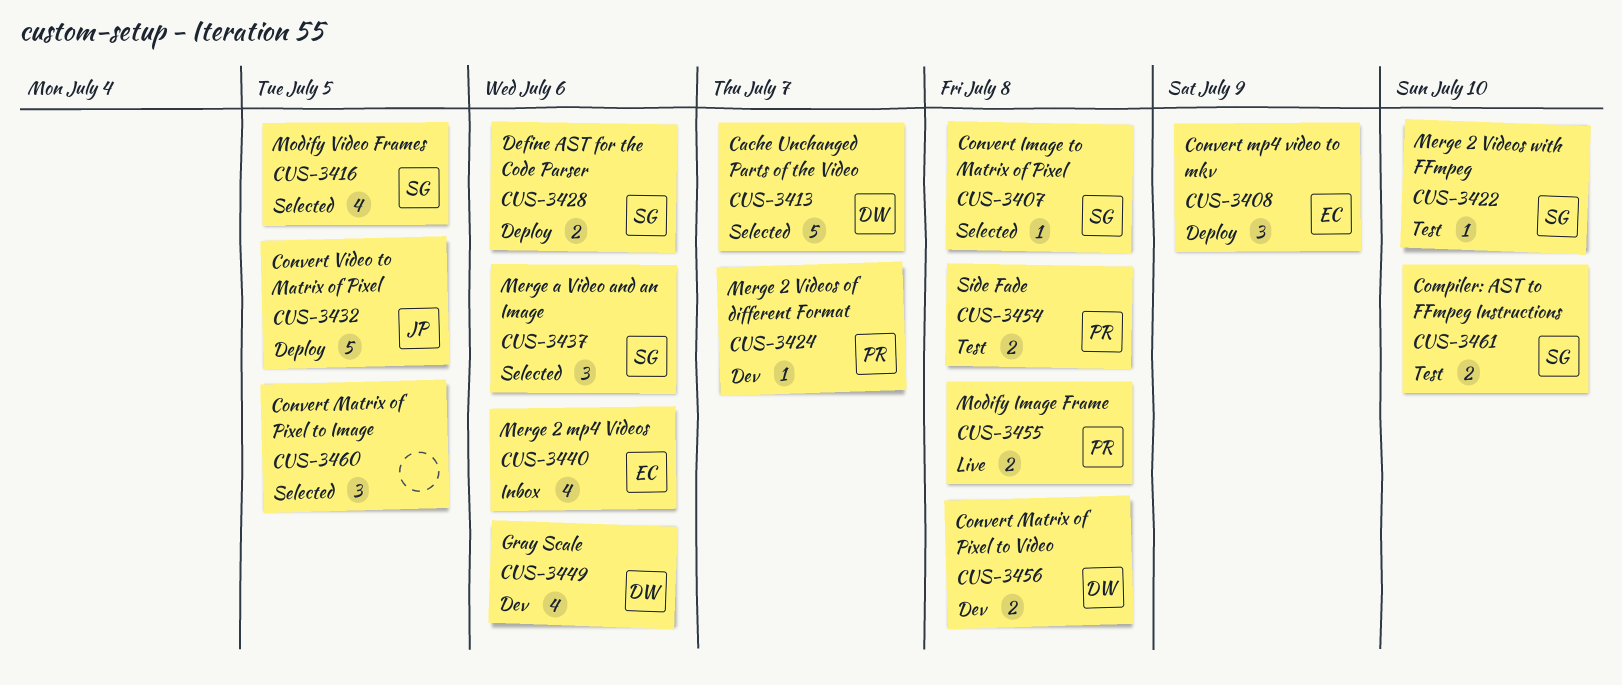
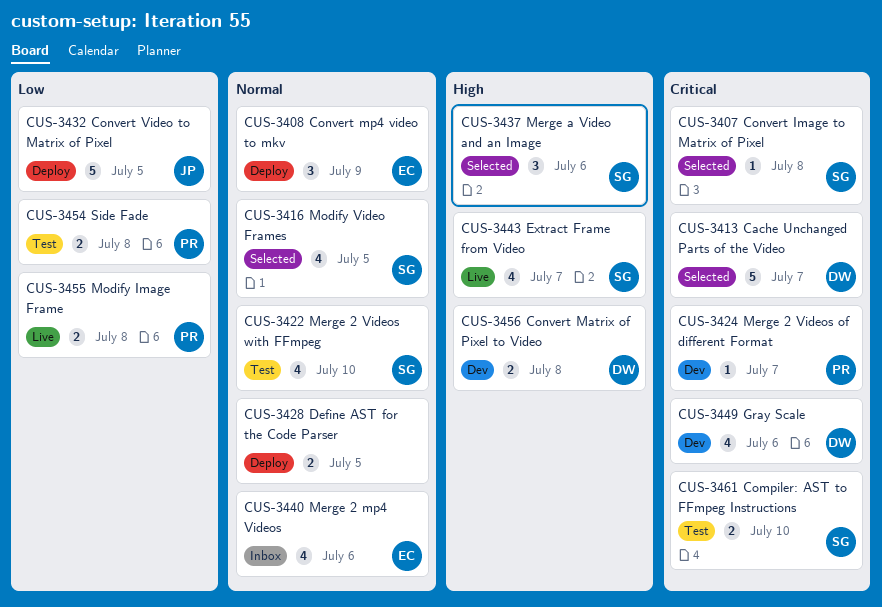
CUS-3422, estimate: 1 -> 4
CUS-3428, owner: SG -> none
CUS-3428, due: Jul 6 -> Jul 5
CUS-3443: none -> present
CUS-3460: present -> none

